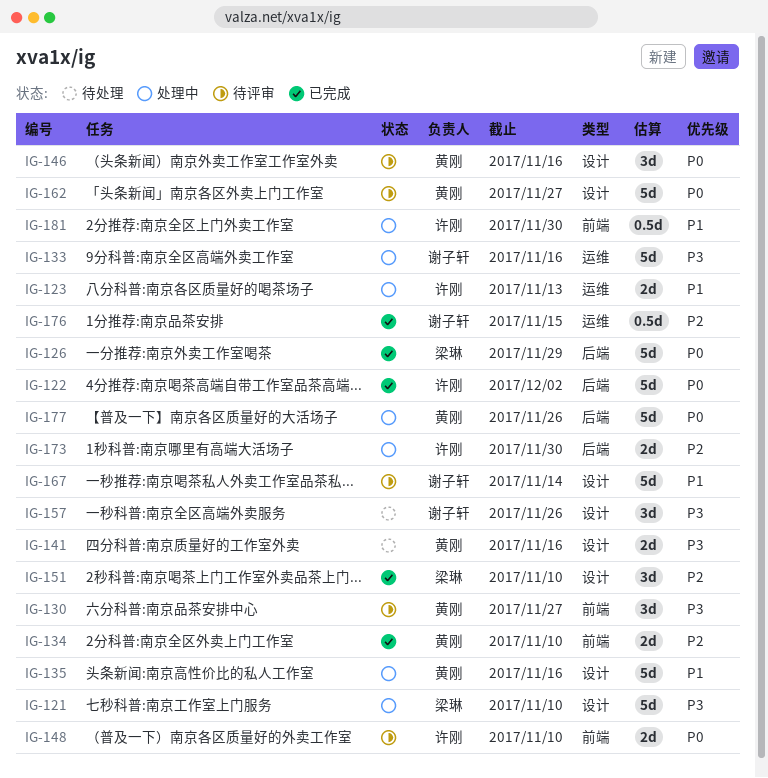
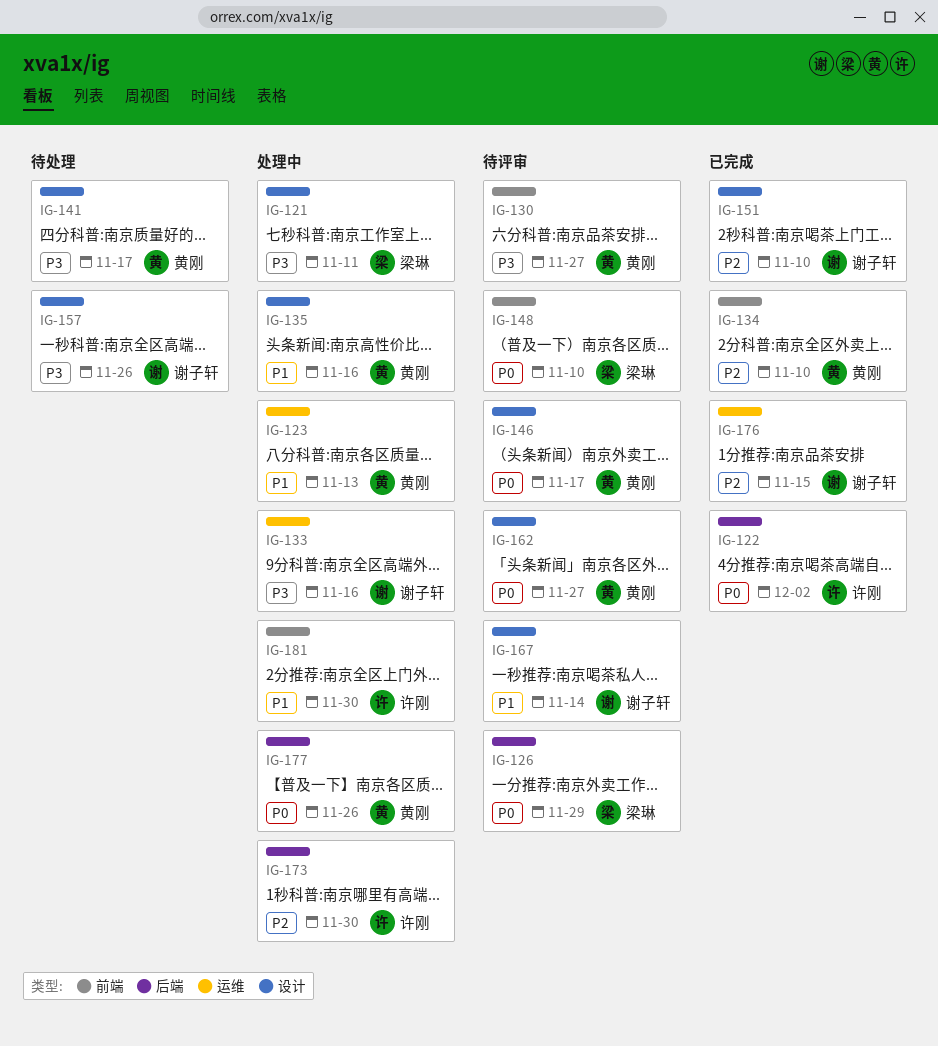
IG-121, due: Nov 10 -> Nov 11
IG-123, owner: 许刚 -> 黄刚
IG-126, status: 已完成 -> 待评审
IG-141, due: Nov 16 -> Nov 17
IG-146, due: Nov 16 -> Nov 17
IG-148, owner: 许刚 -> 梁琳
IG-151, owner: 梁琳 -> 谢子轩

